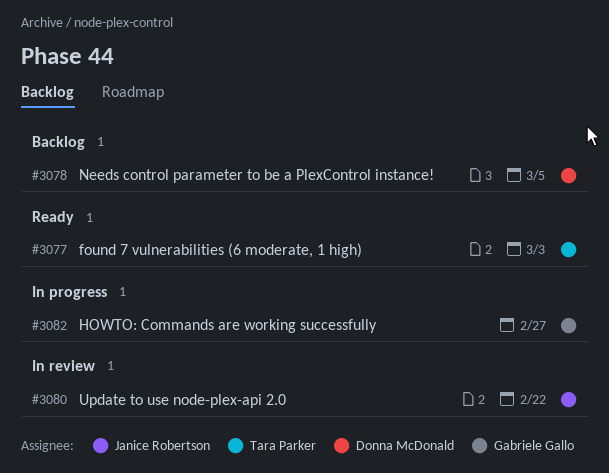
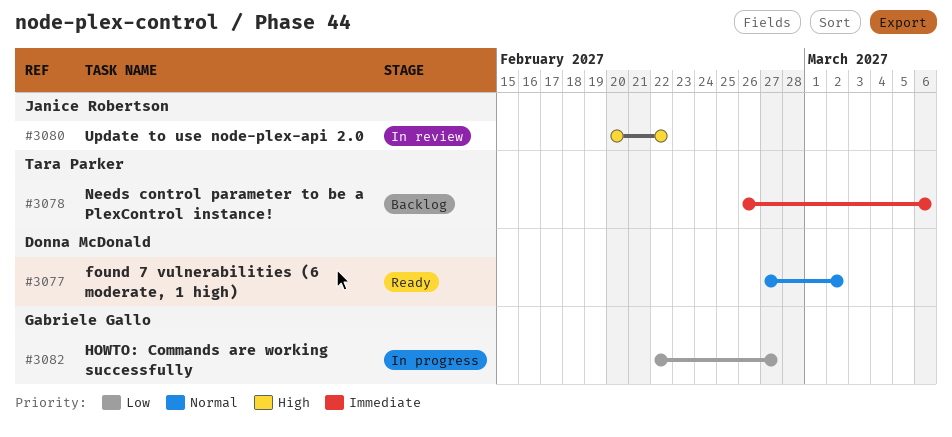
#3077, owner: Tara Parker -> Donna McDonald
#3077, due: Mar 3 -> Mar 2
#3078, owner: Donna McDonald -> Tara Parker
#3078, due: Mar 5 -> Mar 6

